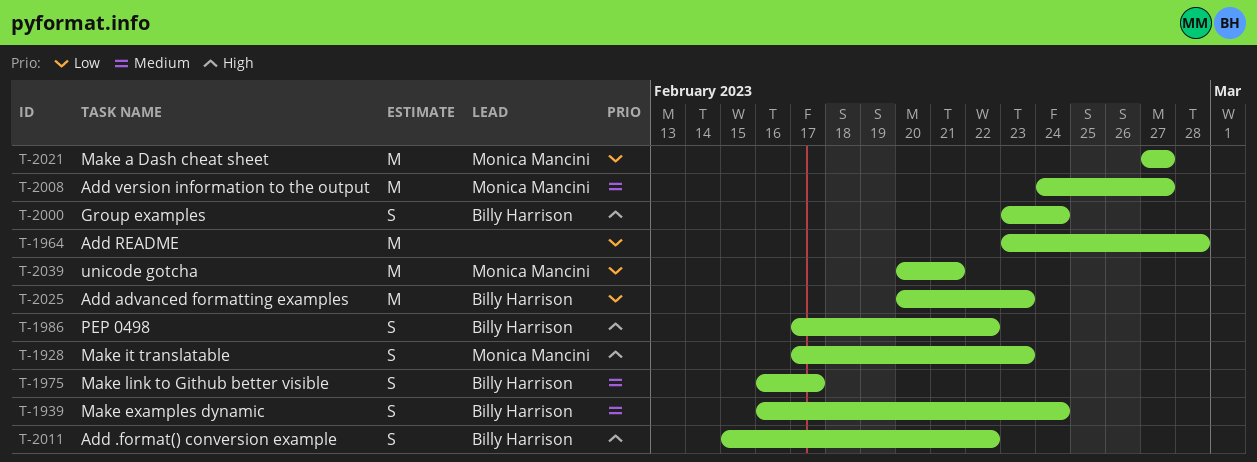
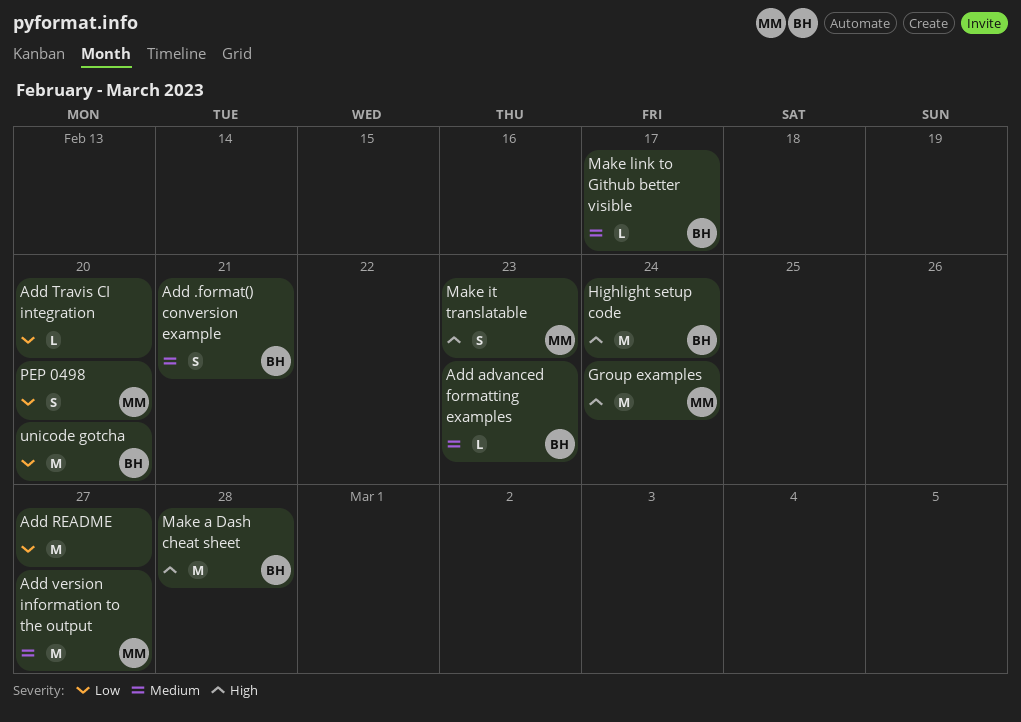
Add .format() conversion example, priority: High -> Medium
Add .format() conversion example, due: Feb 22 -> Feb 21
Add advanced formatting examples, priority: Low -> Medium
Add advanced formatting examples, estimate: M -> L
Add README, due: Feb 28 -> Feb 27
Add Travis CI integration: none -> present
Group examples, owner: Billy Harrison -> Monica Mancini
Group examples, estimate: S -> M
Highlight setup code: none -> present
Make a Dash cheat sheet, owner: Monica Mancini -> Billy Harrison
Make a Dash cheat sheet, priority: Low -> High
Make a Dash cheat sheet, due: Feb 27 -> Feb 28
Make examples dynamic: present -> none
Make link to Github better visible, estimate: S -> L
PEP 0498, owner: Billy Harrison -> Monica Mancini
PEP 0498, priority: High -> Low
PEP 0498, due: Feb 22 -> Feb 20
unicode gotcha, owner: Monica Mancini -> Billy Harrison
unicode gotcha, due: Feb 21 -> Feb 20

